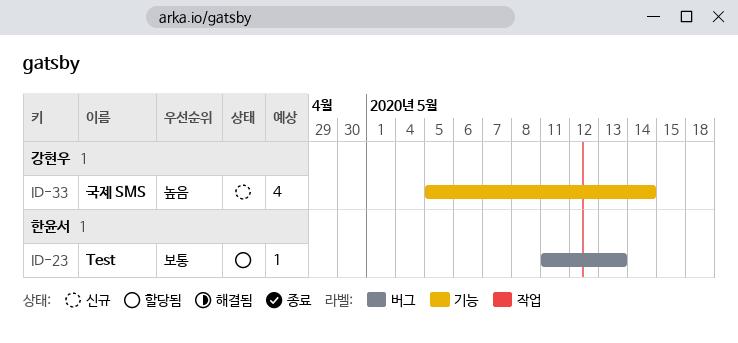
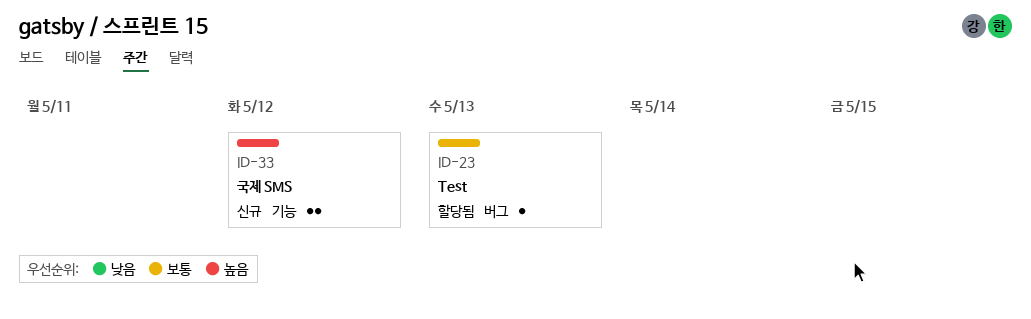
ID-33, estimate: 4 -> 2
ID-33, due: May 14 -> May 12

